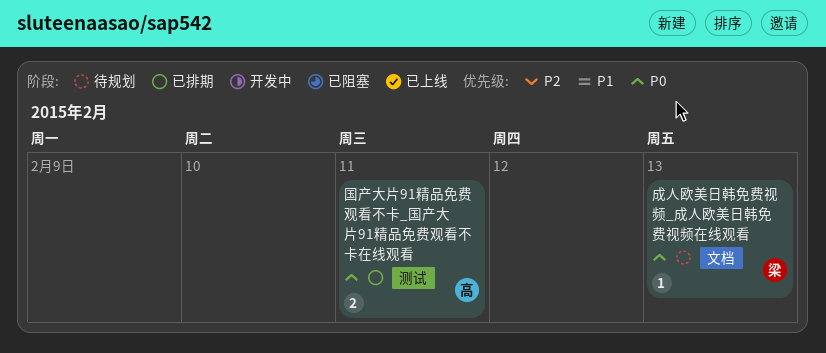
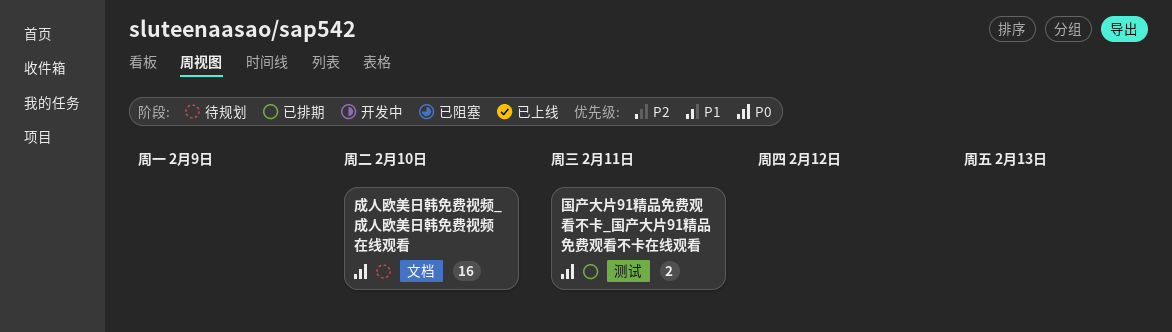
成人欧美日韩免费视频_成人欧美日韩免费视频在线观看, estimate: 1 -> 16
成人欧美日韩免费视频_成人欧美日韩免费视频在线观看, due: Feb 13 -> Feb 10

